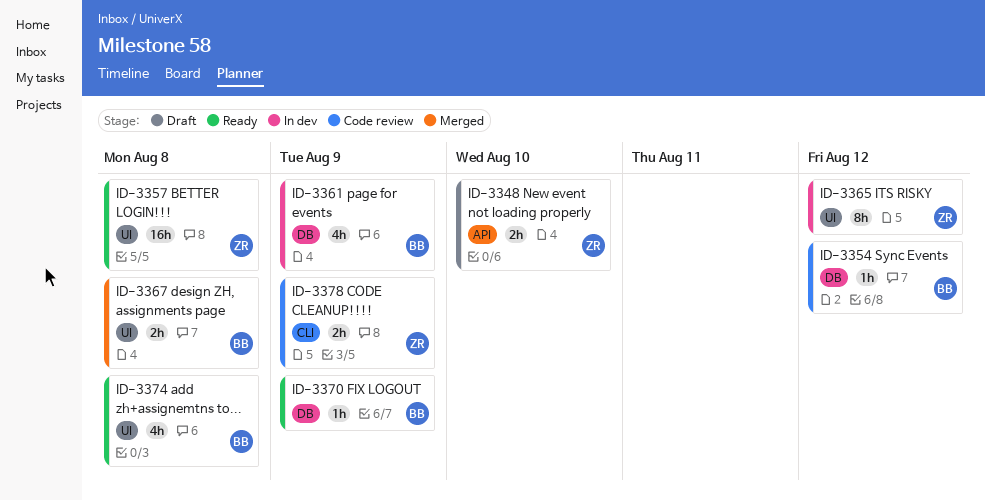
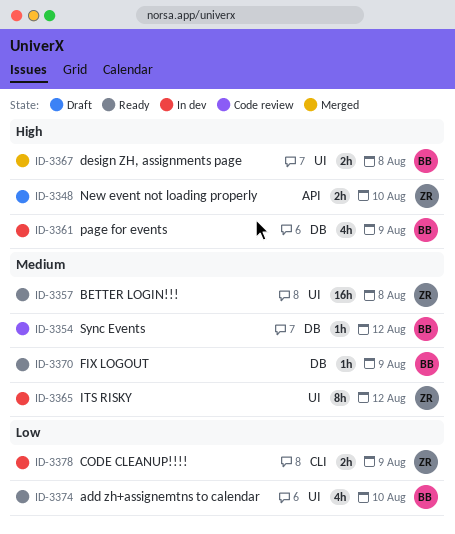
ID-3374, due: Aug 8 -> Aug 10
ID-3378, status: Code review -> In dev

